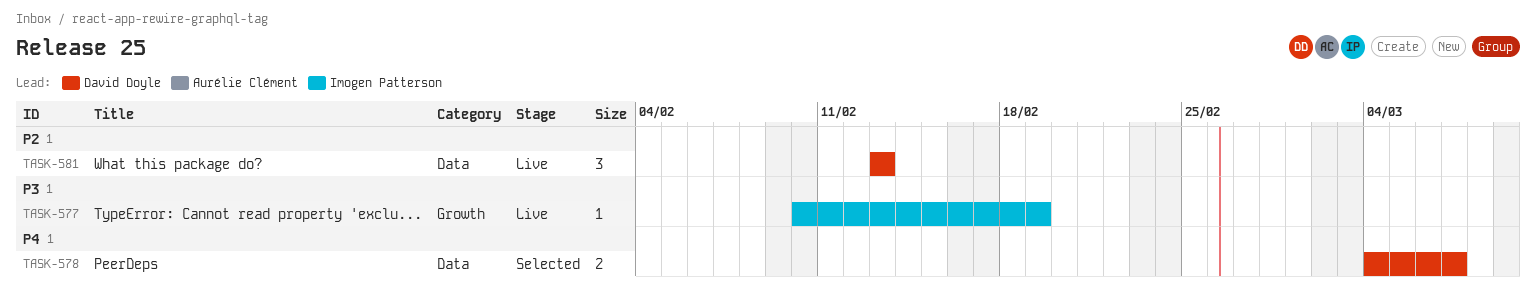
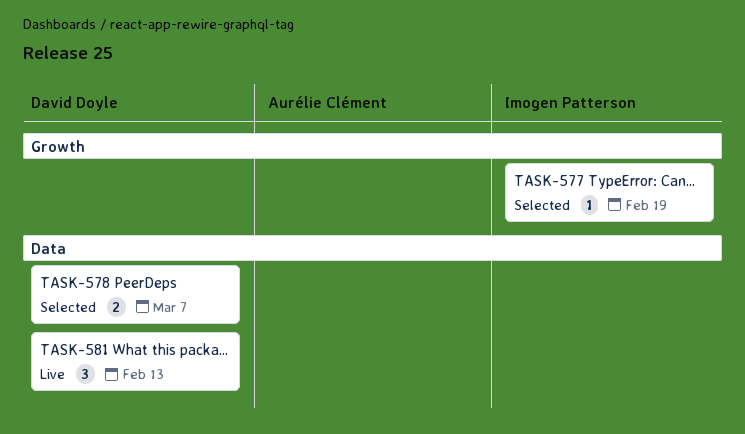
TASK-577, status: Live -> Selected

